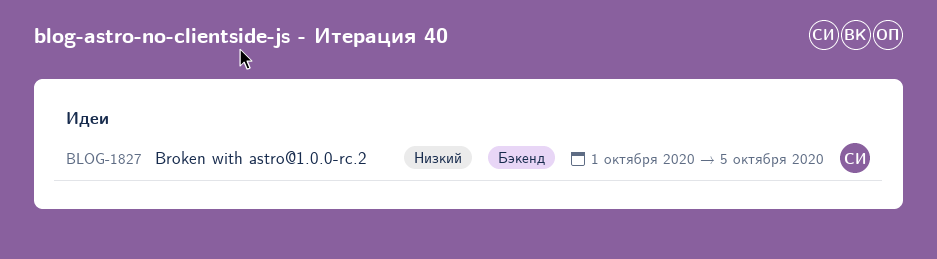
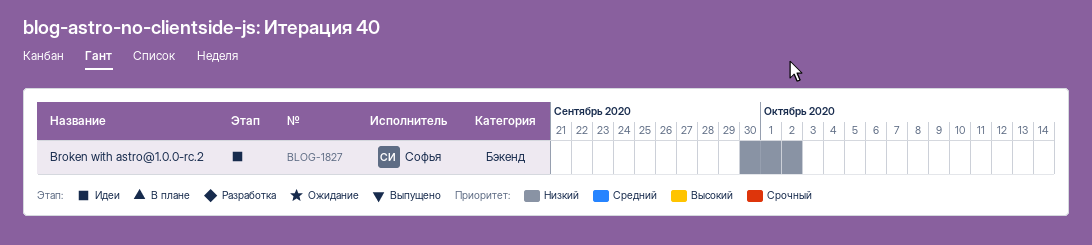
BLOG-1827, start: Oct 1 -> Sep 30
BLOG-1827, due: Oct 5 -> Oct 2

